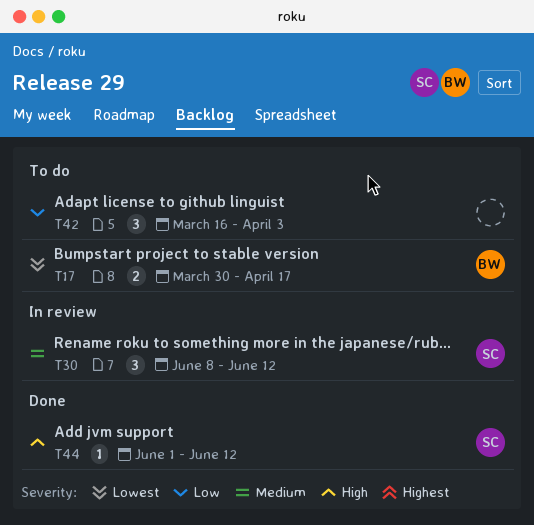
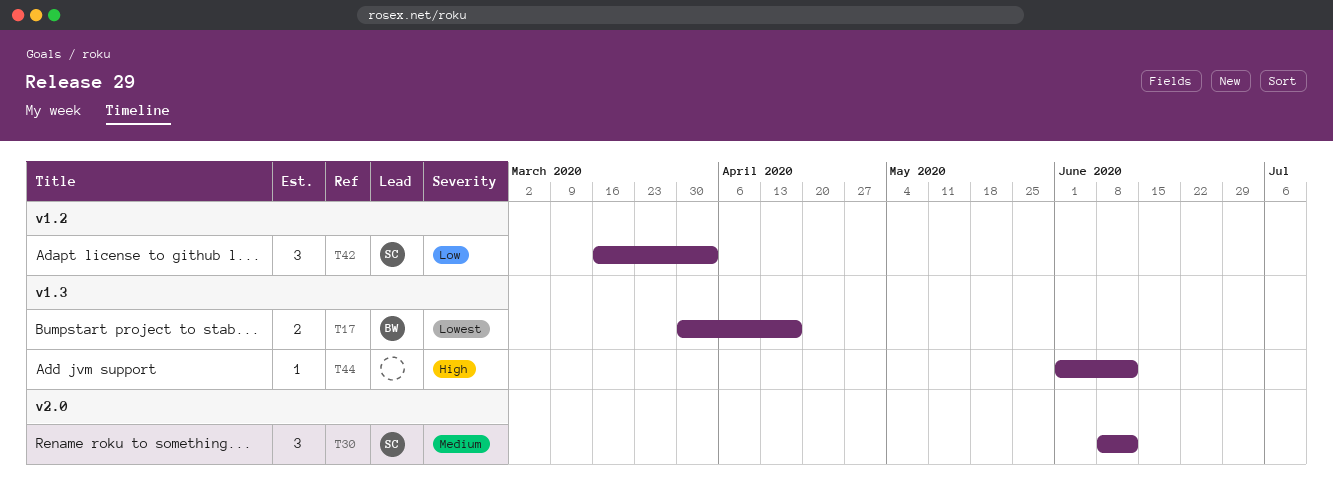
T42, owner: none -> SC
T44, owner: SC -> none

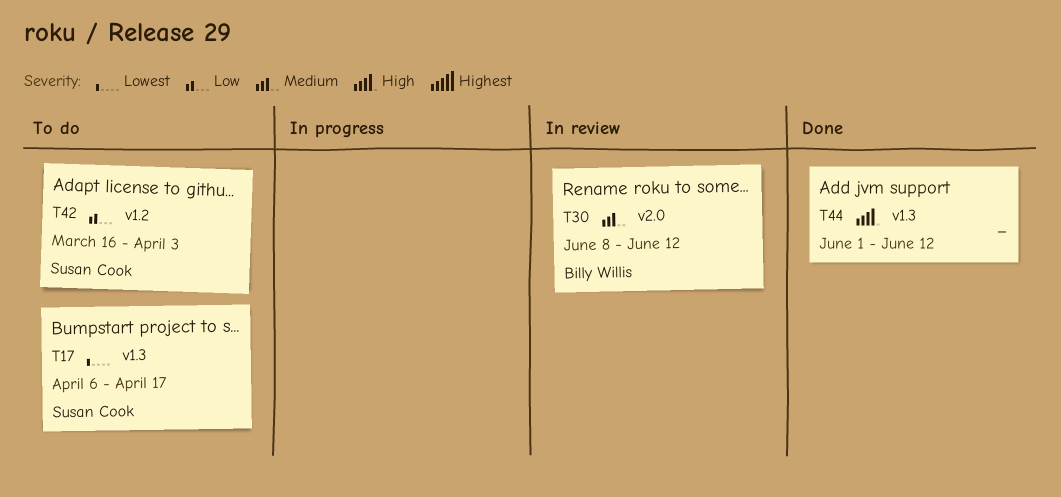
T17, owner: Billy Willis -> Susan Cook
T17, start: Mar 30 -> Apr 6
T30, owner: Susan Cook -> Billy Willis

